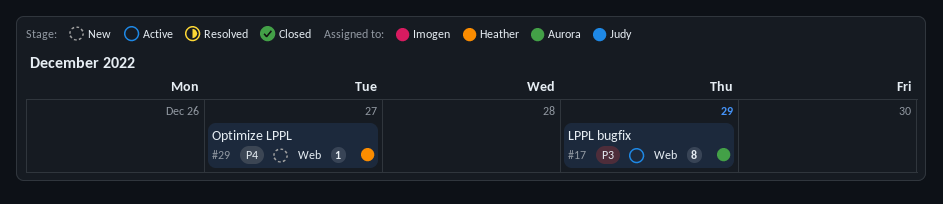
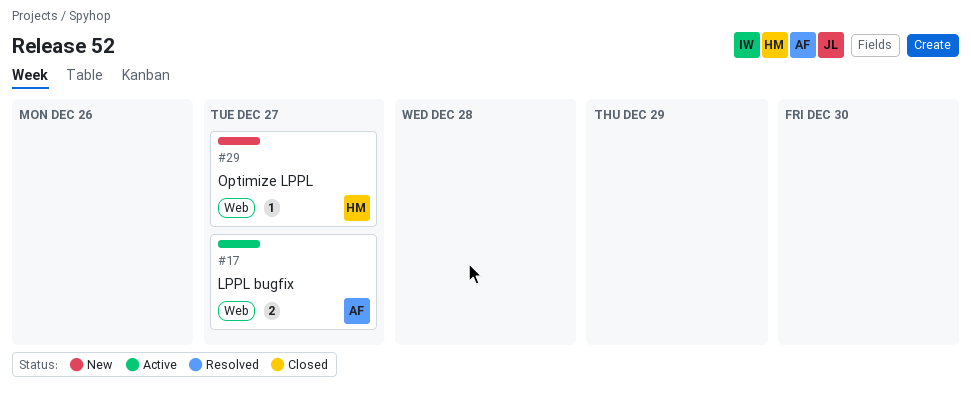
#17, estimate: 8 -> 2
#17, due: Dec 29 -> Dec 27

